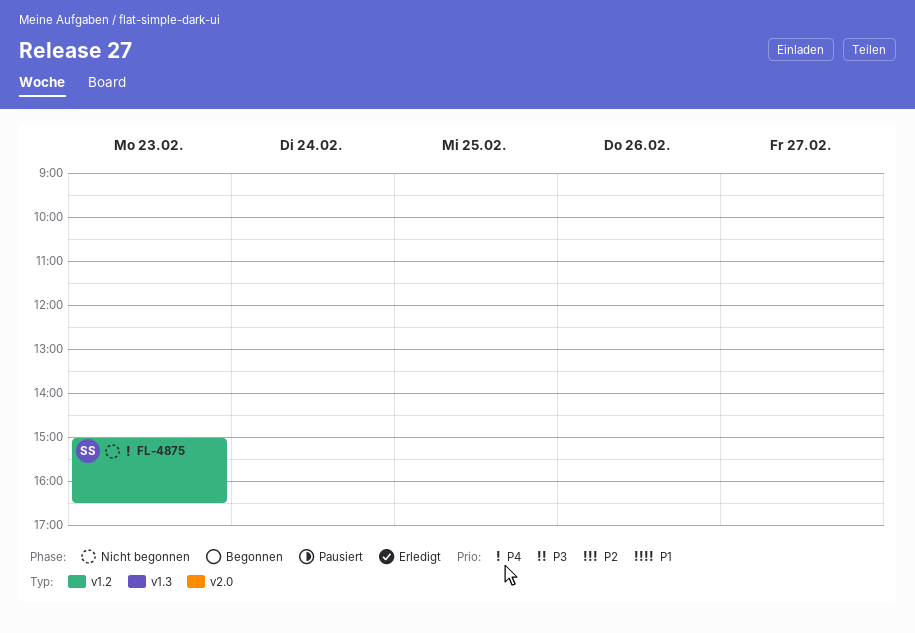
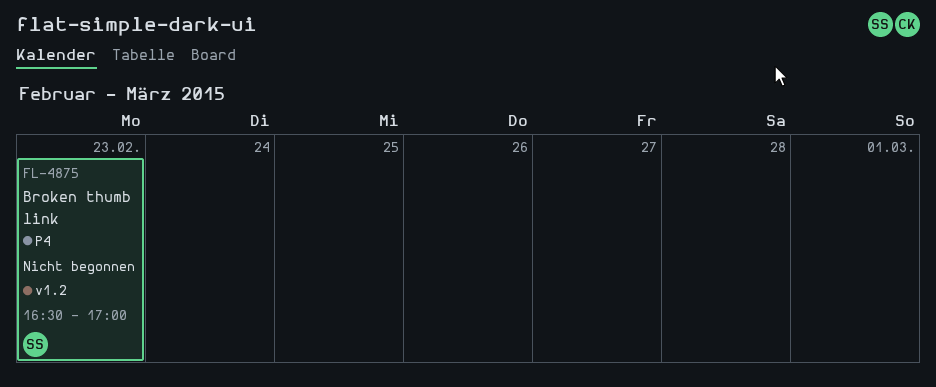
FL-4875, begins: 15:00 -> 16:30
FL-4875, ends: 16:30 -> 17:00

